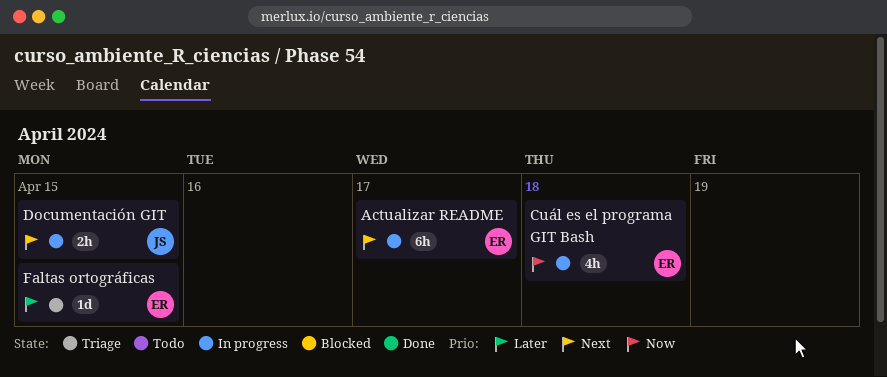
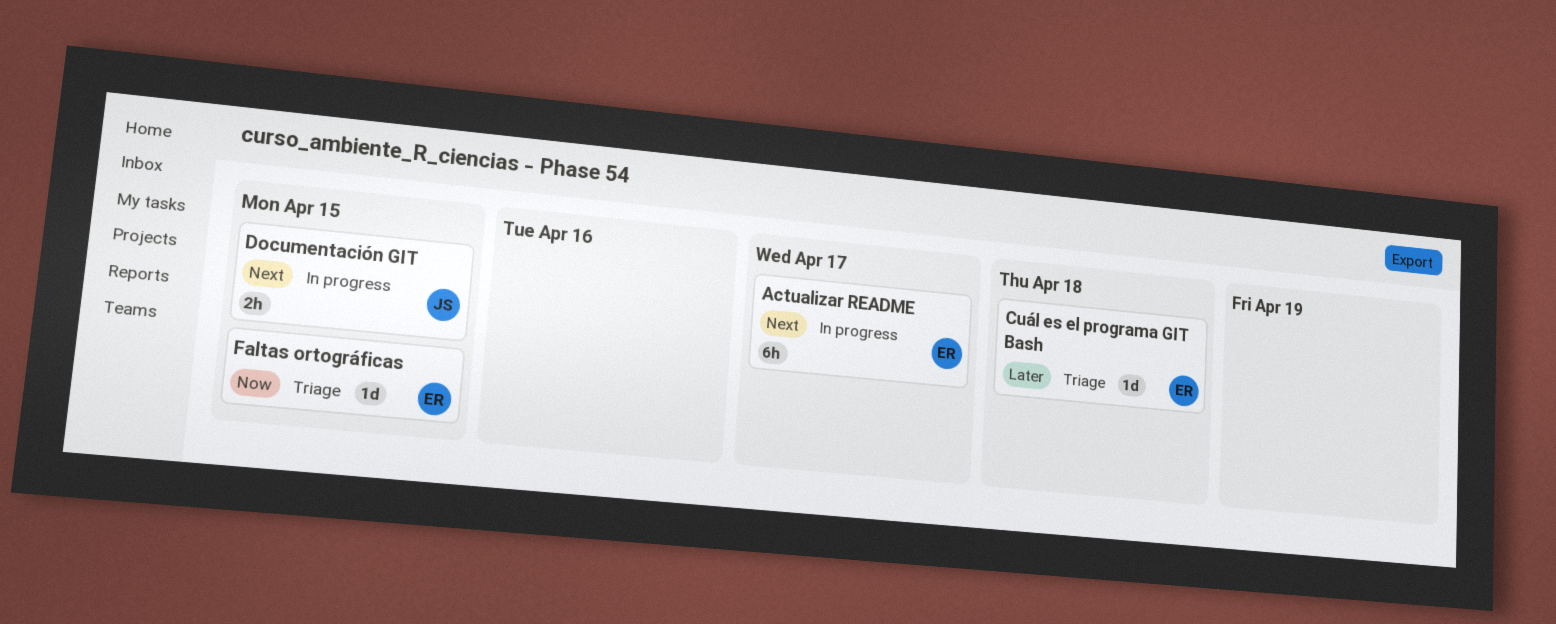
Cuál es el programa GIT Bash, status: In progress -> Triage
Cuál es el programa GIT Bash, priority: Now -> Later
Cuál es el programa GIT Bash, estimate: 4h -> 1d
Faltas ortográficas, priority: Later -> Now

